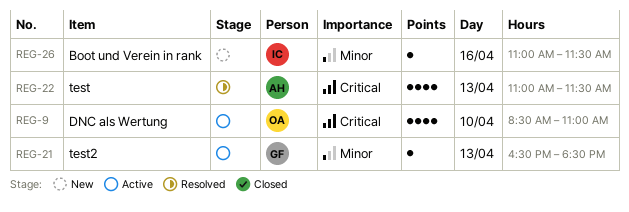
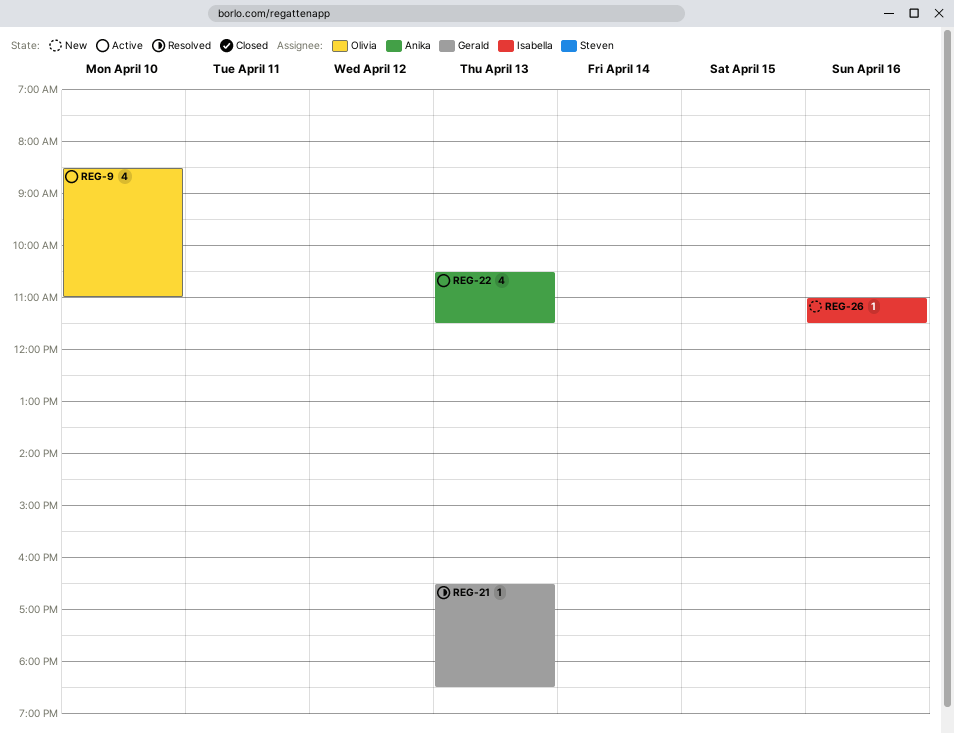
REG-21, status: Active -> Resolved
REG-22, status: Resolved -> Active
REG-22, begins: 11:00 -> 10:30

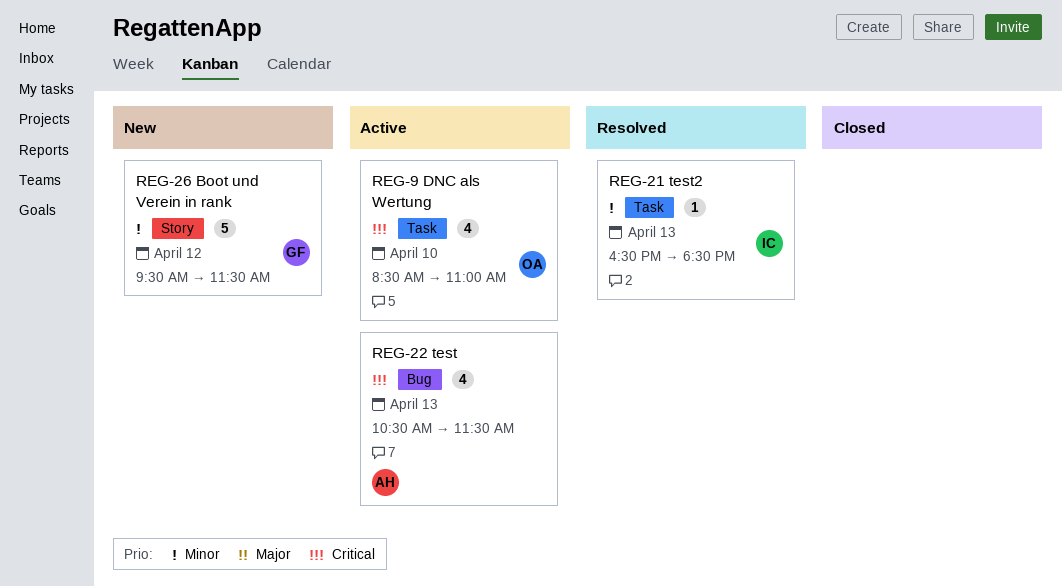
REG-21, owner: Gerald -> Isabella
REG-26, owner: Isabella -> Gerald
REG-26, estimate: 1 -> 5
REG-26, day: Apr 16 -> Apr 12
REG-26, begins: 11:00 -> 09:30

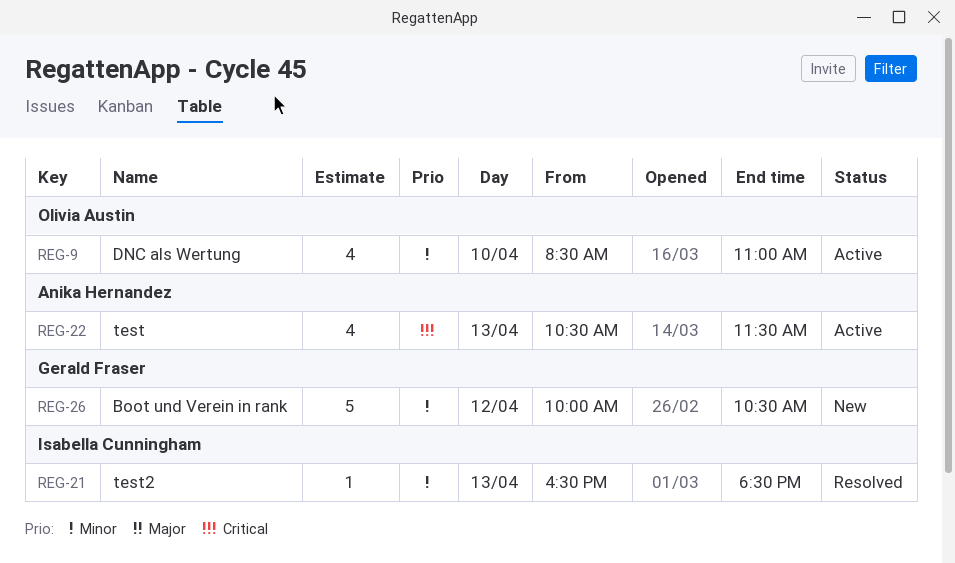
REG-9, priority: Critical -> Minor
REG-26, begins: 09:30 -> 10:00
REG-26, ends: 11:30 -> 10:30

